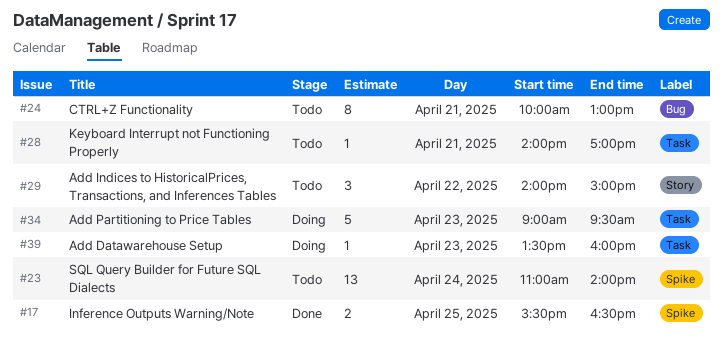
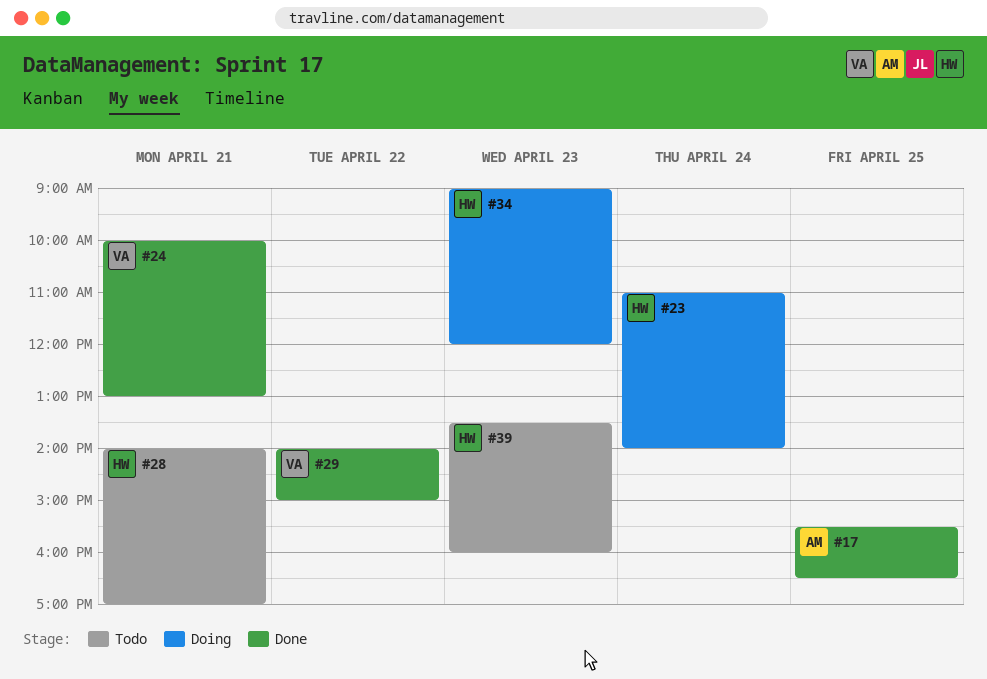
#23, status: Todo -> Doing
#24, status: Todo -> Done
#29, status: Todo -> Done
#34, ends: 09:30 -> 12:00
#39, status: Doing -> Todo

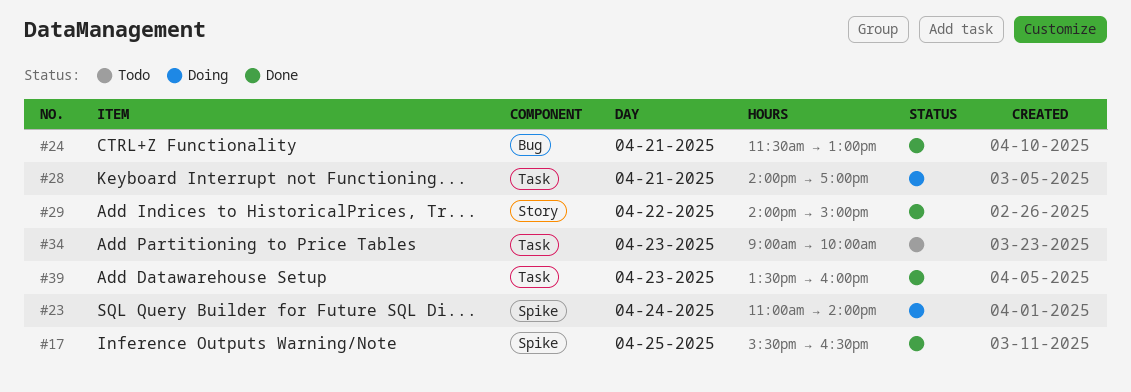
#24, begins: 10:00 -> 11:30
#28, status: Todo -> Doing
#34, status: Doing -> Todo
#34, ends: 12:00 -> 10:00
#39, status: Todo -> Done

